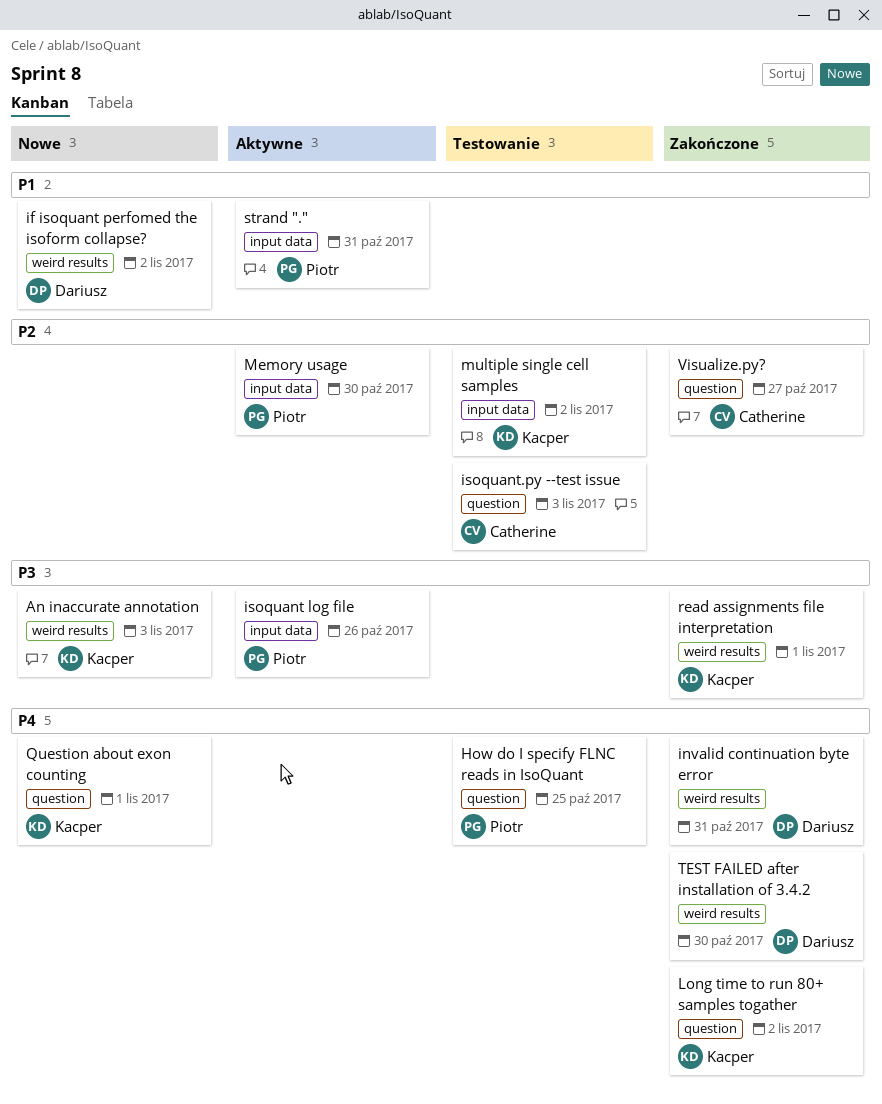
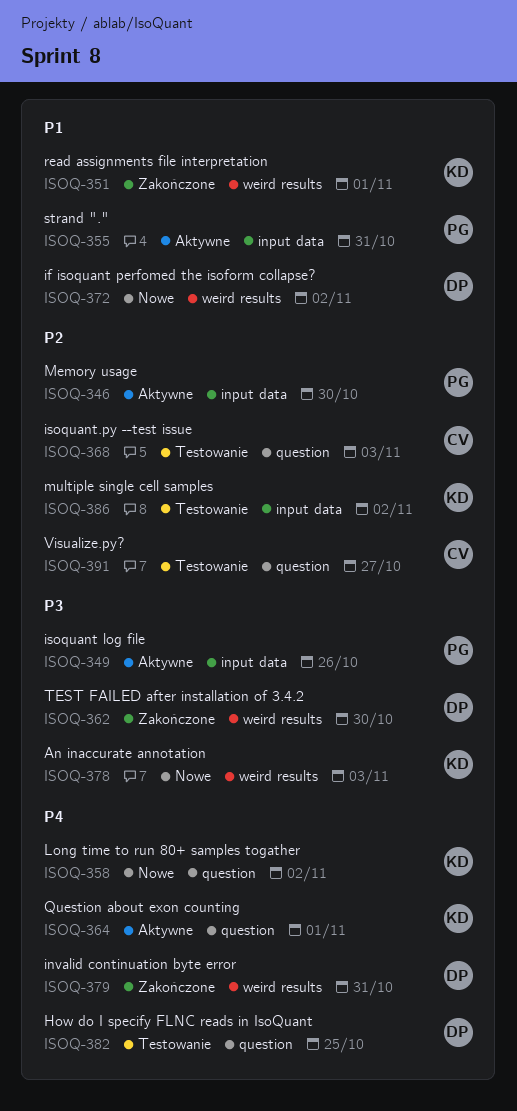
How do I specify FLNC reads in IsoQuant, owner: Piotr -> Dariusz
Long time to run 80+ samples togather, status: Zakończone -> Nowe
Question about exon counting, status: Nowe -> Aktywne
read assignments file interpretation, priority: P3 -> P1
TEST FAILED after installation of 3.4.2, priority: P4 -> P3
Visualize.py?, status: Zakończone -> Testowanie

